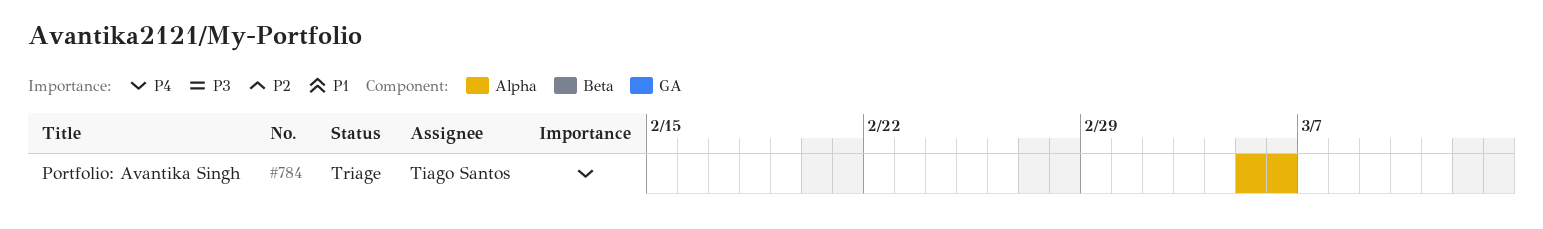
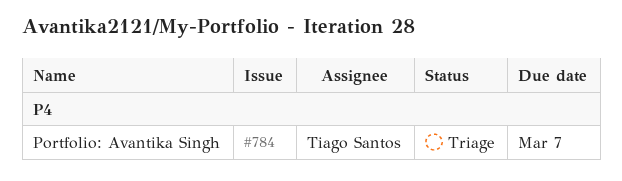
#784, due: Mar 6 -> Mar 7

